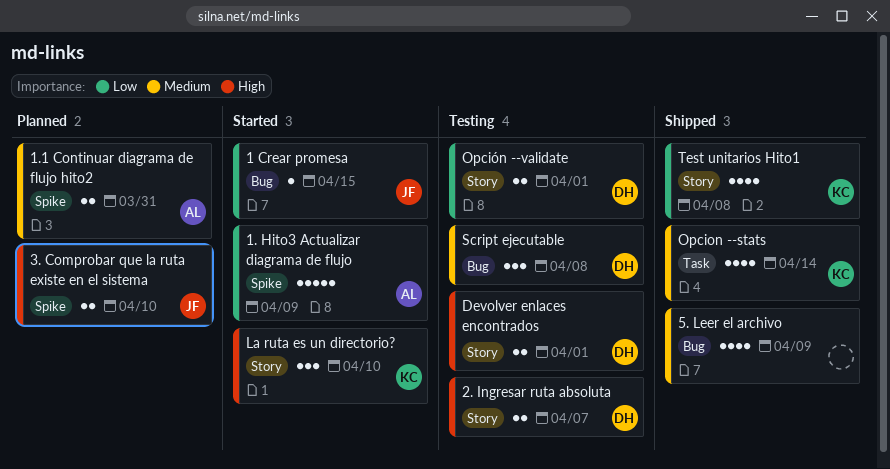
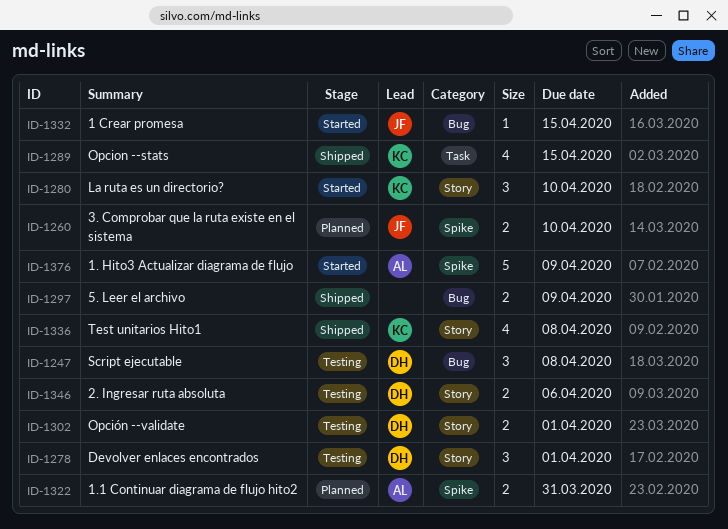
2. Ingresar ruta absoluta, due: Apr 7 -> Apr 6
5. Leer el archivo, estimate: 4 -> 2
Devolver enlaces encontrados, estimate: 2 -> 3
Opcion --stats, due: Apr 14 -> Apr 15

